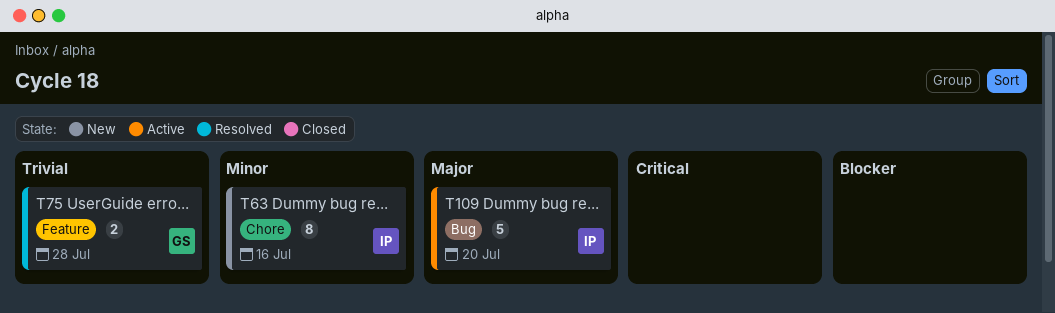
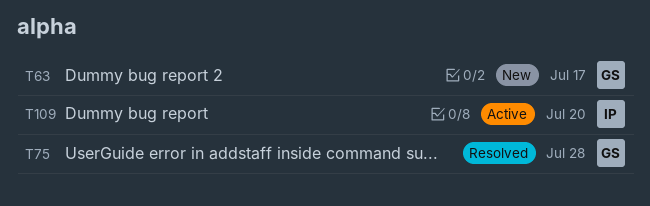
T63, owner: IP -> GS
T63, due: Jul 16 -> Jul 17

